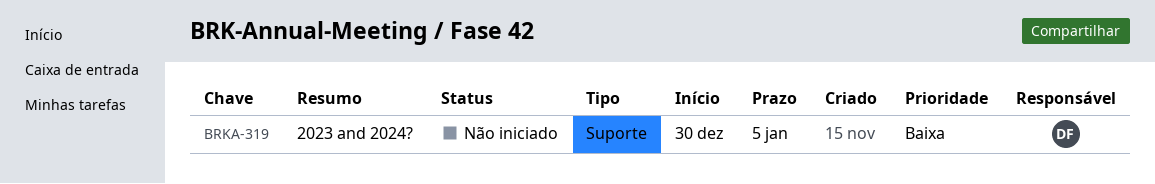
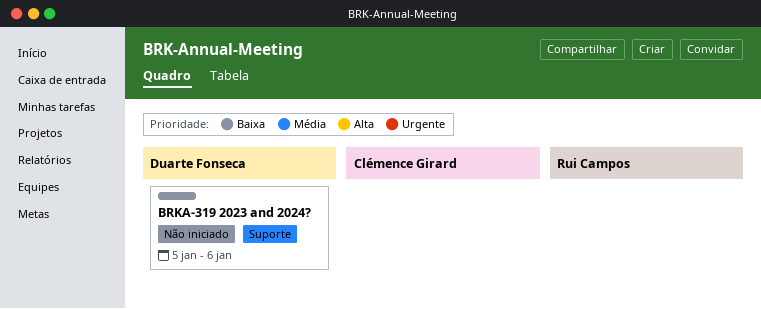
BRKA-319, start: Dec 30 -> Jan 5
BRKA-319, due: Jan 5 -> Jan 6

